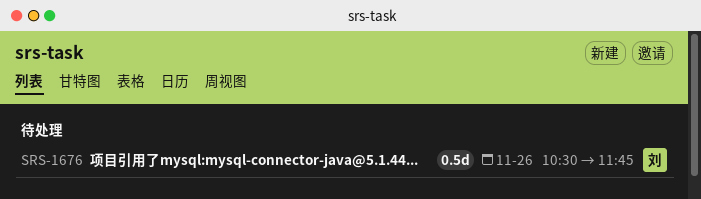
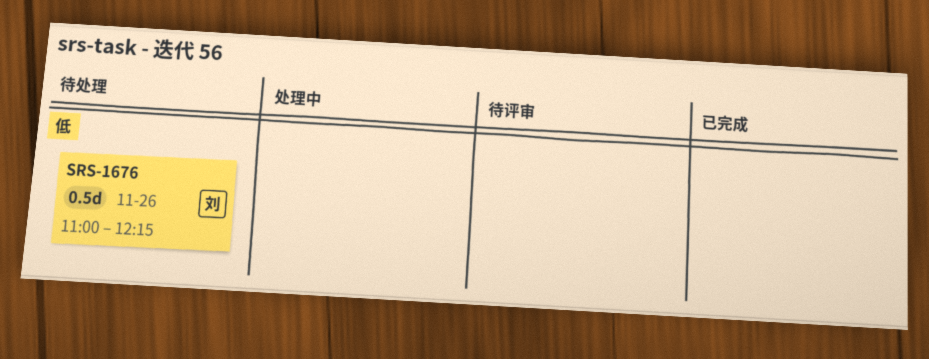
SRS-1676, begins: 10:30 -> 11:00
SRS-1676, ends: 11:45 -> 12:15

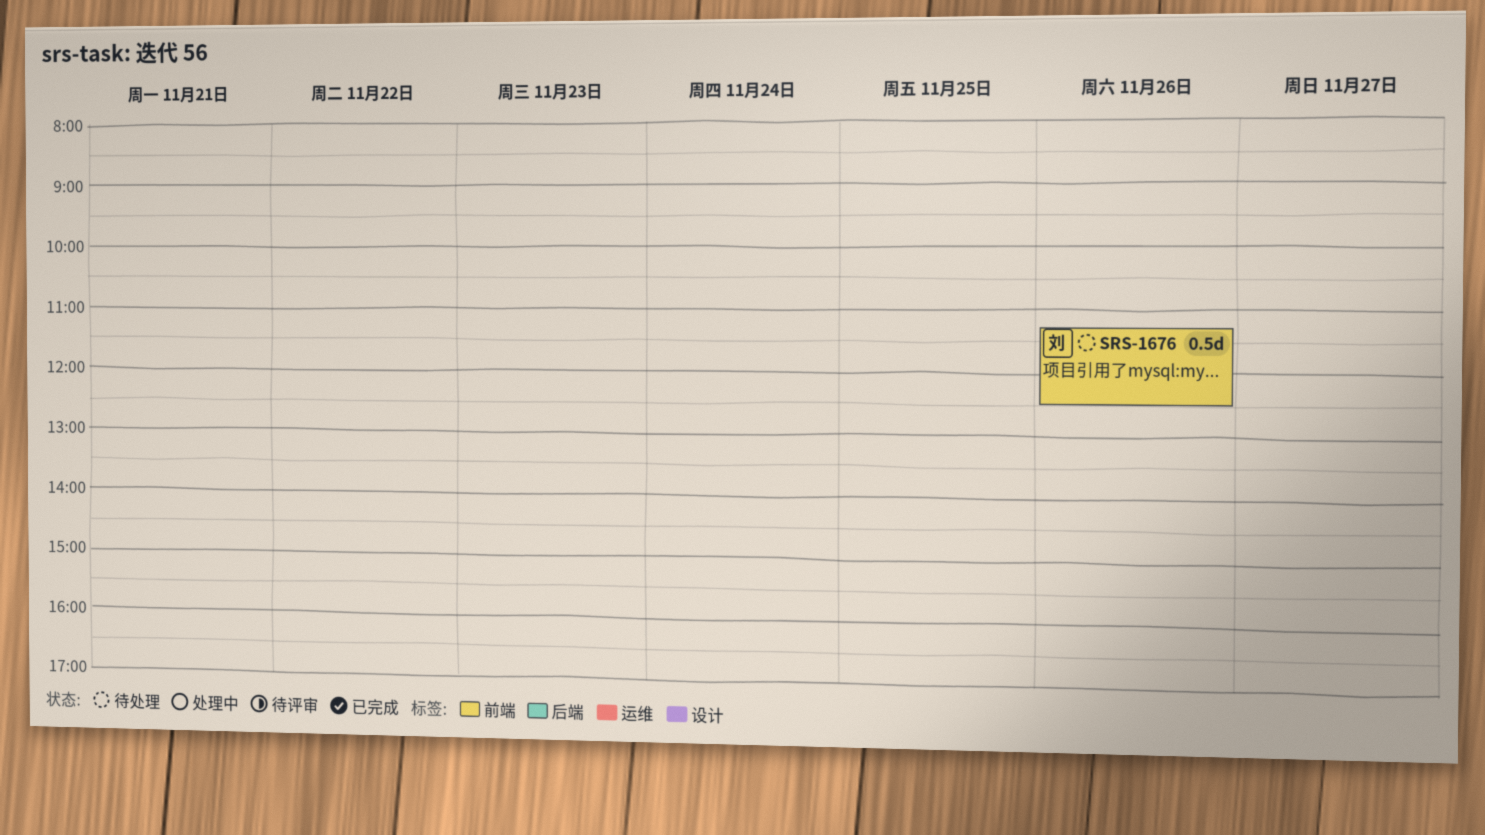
SRS-1676, begins: 11:00 -> 11:15
SRS-1676, ends: 12:15 -> 12:30

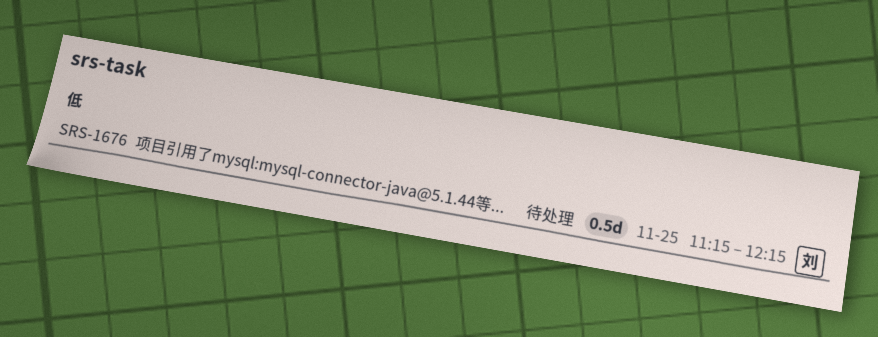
SRS-1676, day: Nov 26 -> Nov 25
SRS-1676, ends: 12:30 -> 12:15

